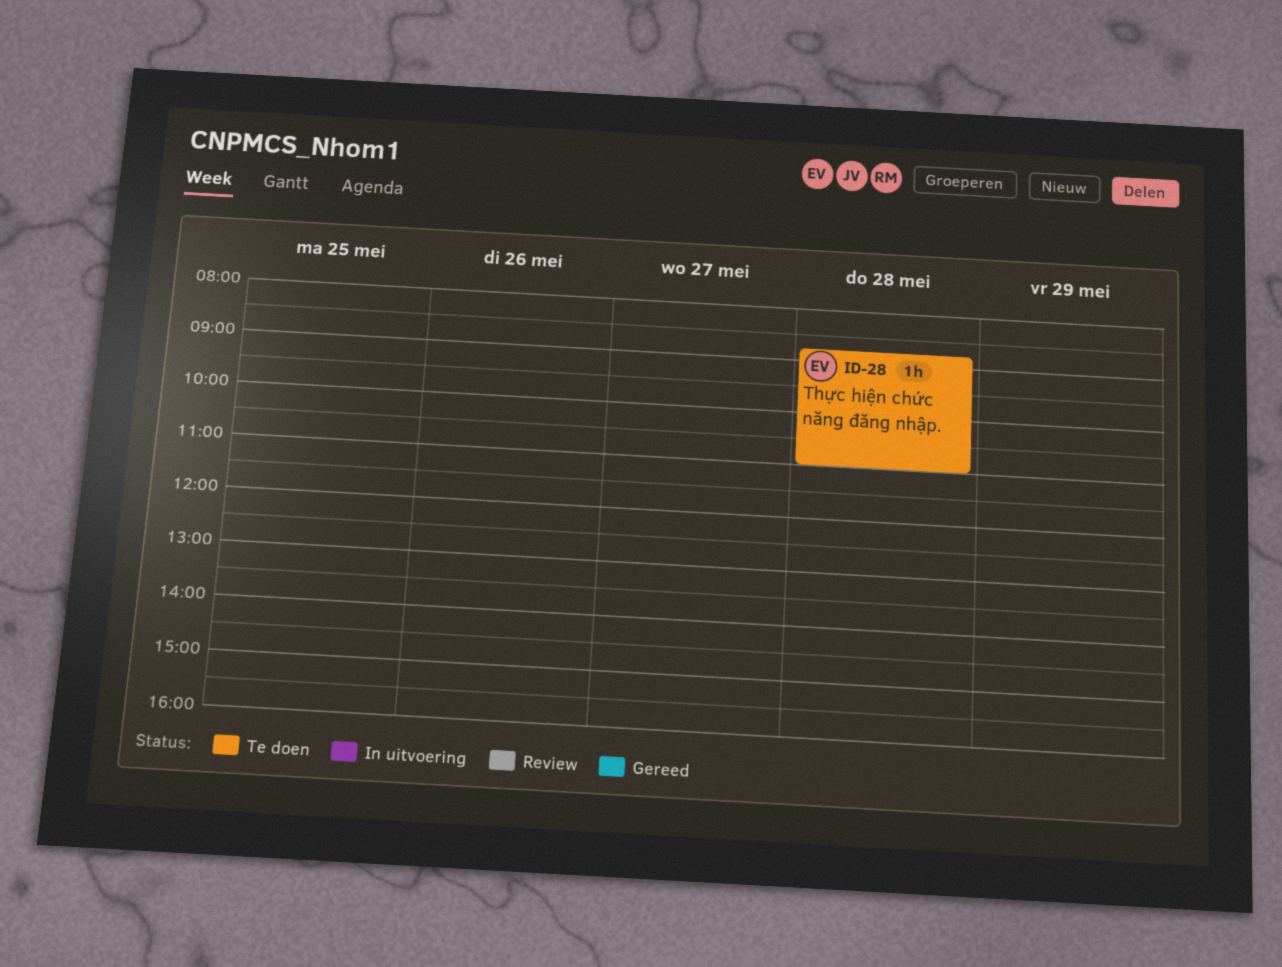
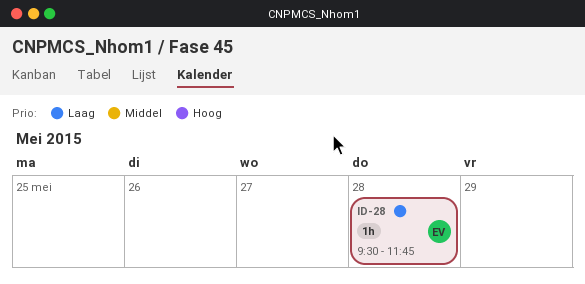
ID-28, begins: 08:45 -> 09:30
ID-28, ends: 11:00 -> 11:45

